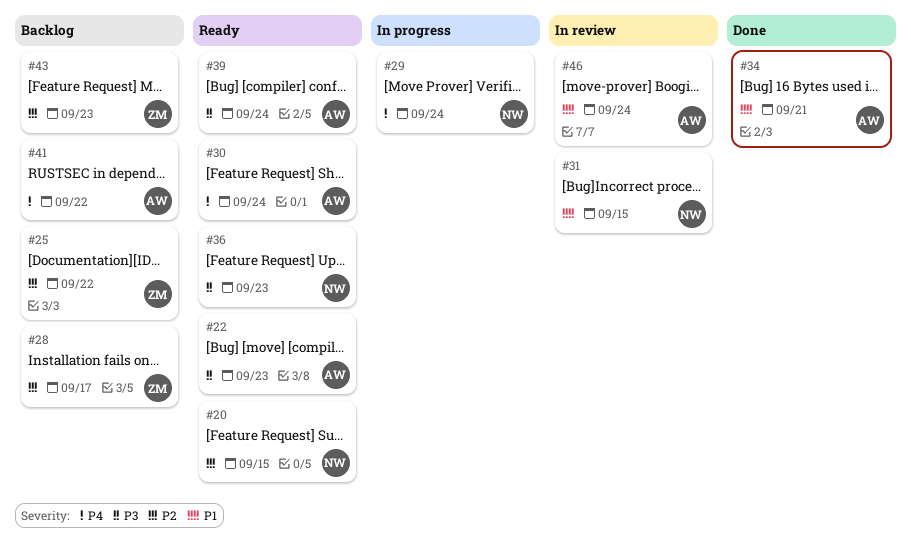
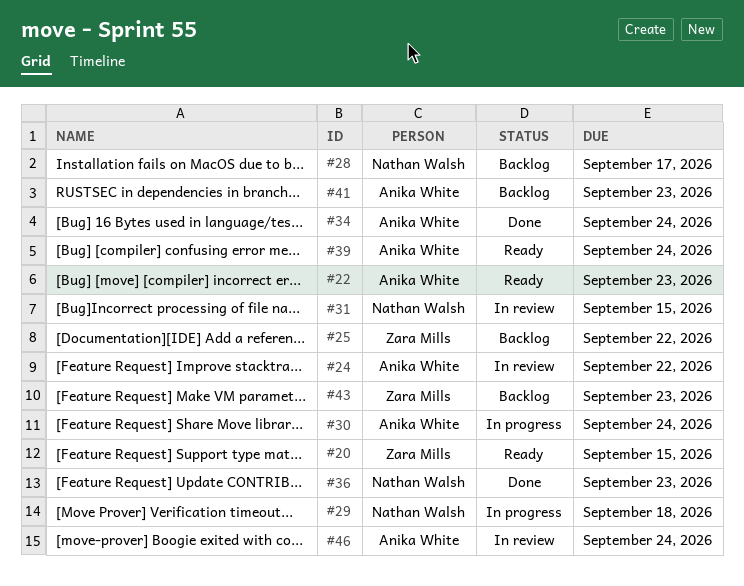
#20, owner: Nathan Walsh -> Zara Mills
#24: none -> present
#28, owner: Zara Mills -> Nathan Walsh
#29, due: Sep 24 -> Sep 18
#30, status: Ready -> In progress
#34, due: Sep 21 -> Sep 24
#36, status: Ready -> Done
#41, due: Sep 22 -> Sep 23

